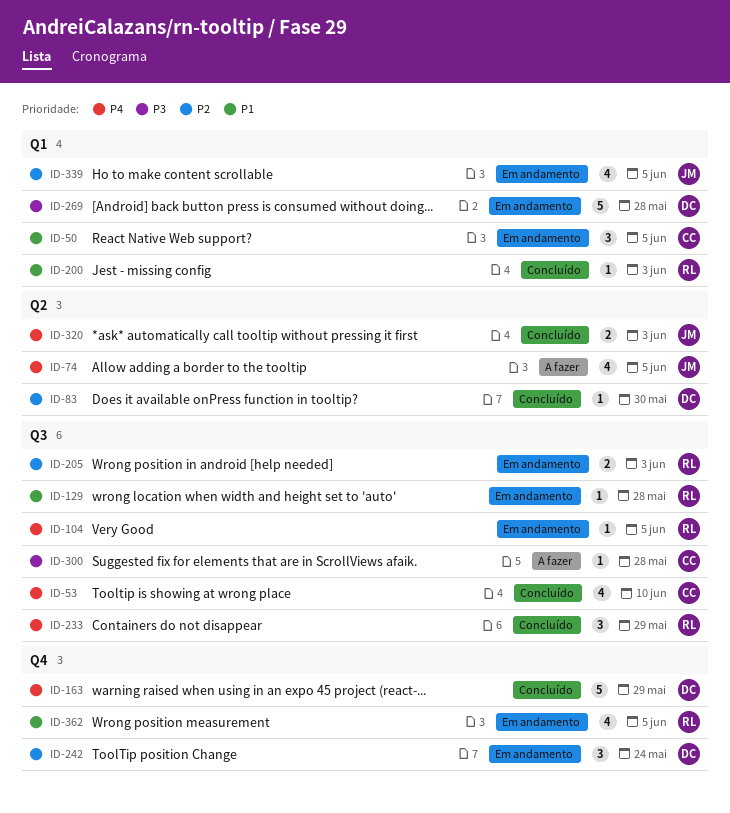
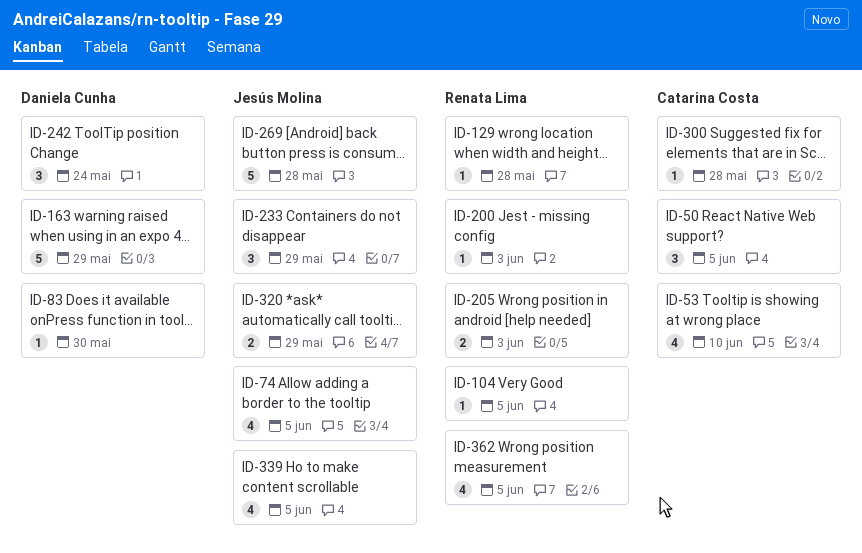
ID-233, owner: Renata Lima -> Jesús Molina
ID-269, owner: Daniela Cunha -> Jesús Molina
ID-320, due: Jun 3 -> May 29

